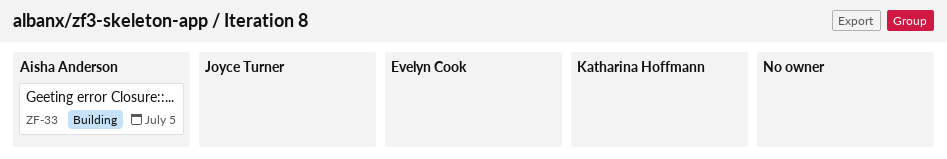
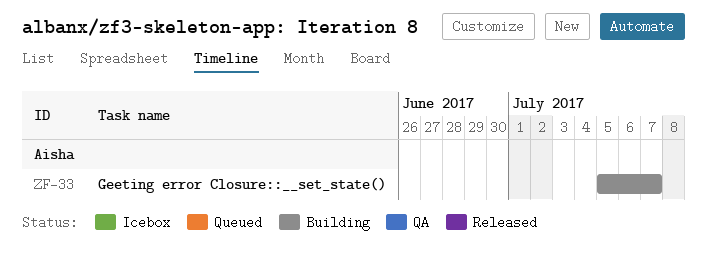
ZF-33, due: Jul 5 -> Jul 7

